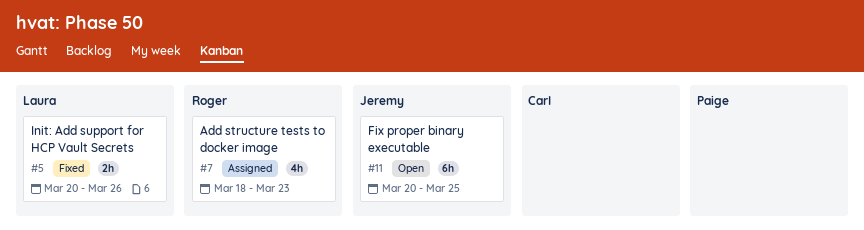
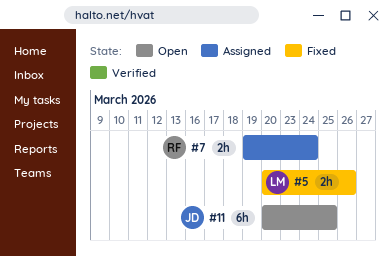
#7, estimate: 4h -> 2h
#7, start: Mar 18 -> Mar 19
#7, due: Mar 23 -> Mar 24

